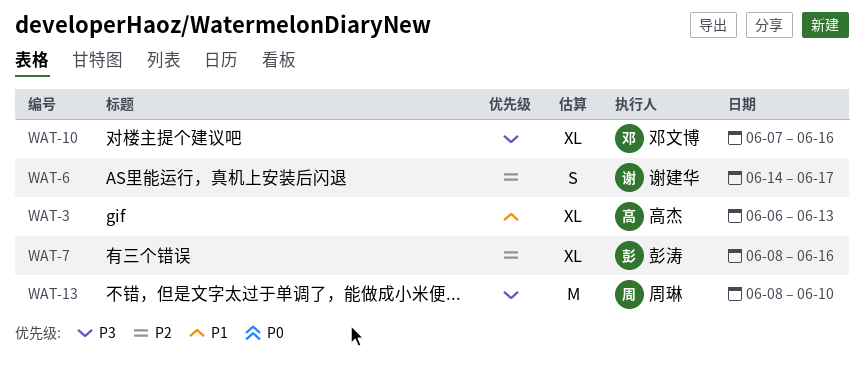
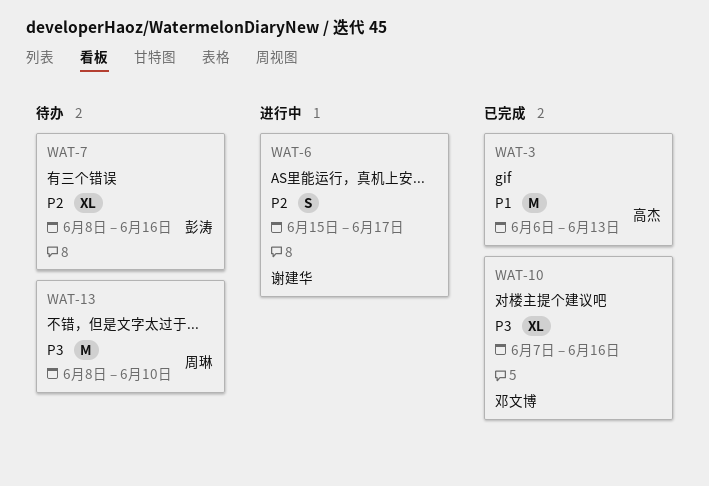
WAT-3, estimate: XL -> M
WAT-6, start: Jun 14 -> Jun 15

